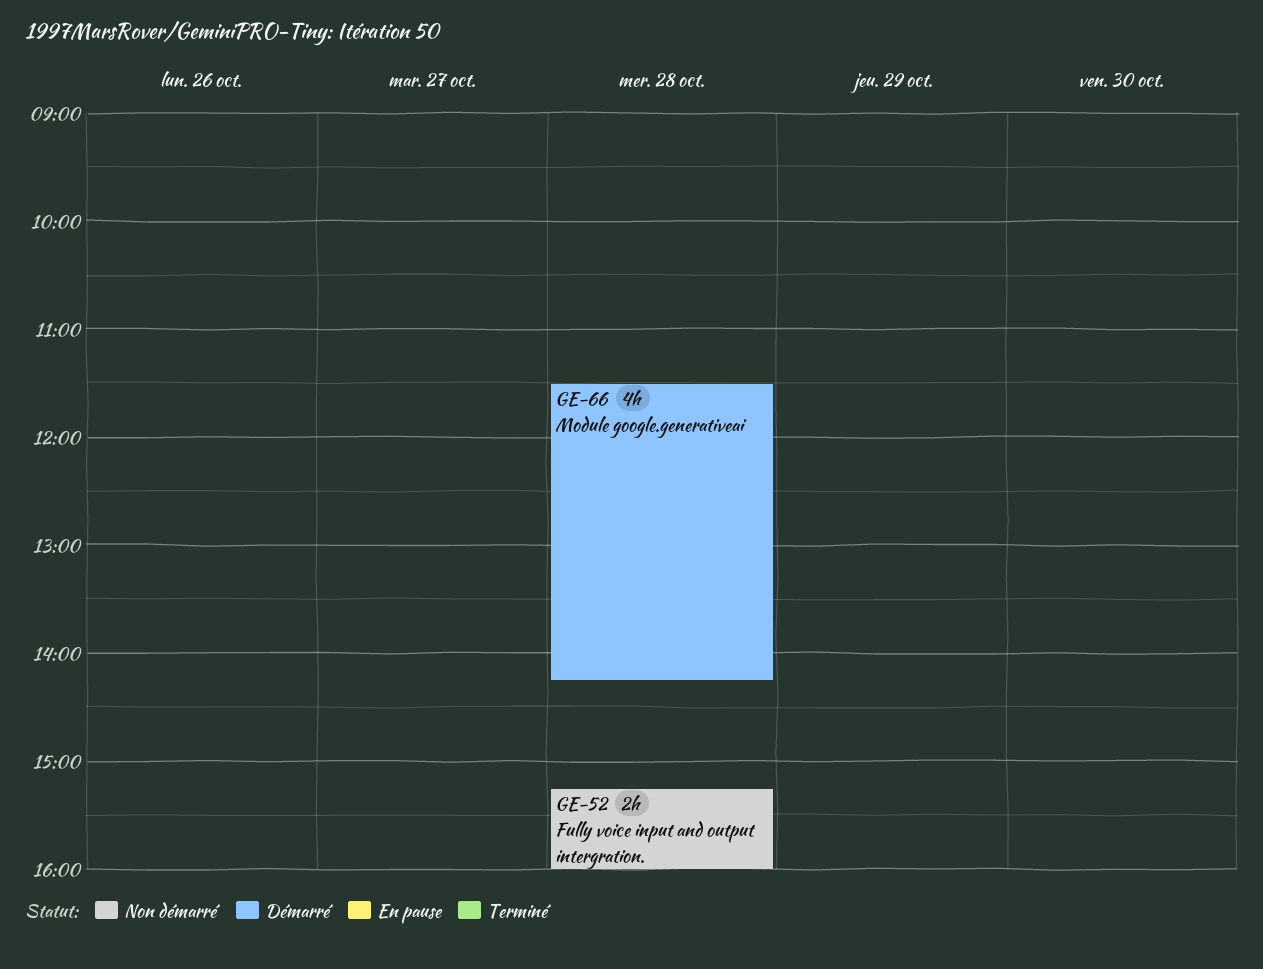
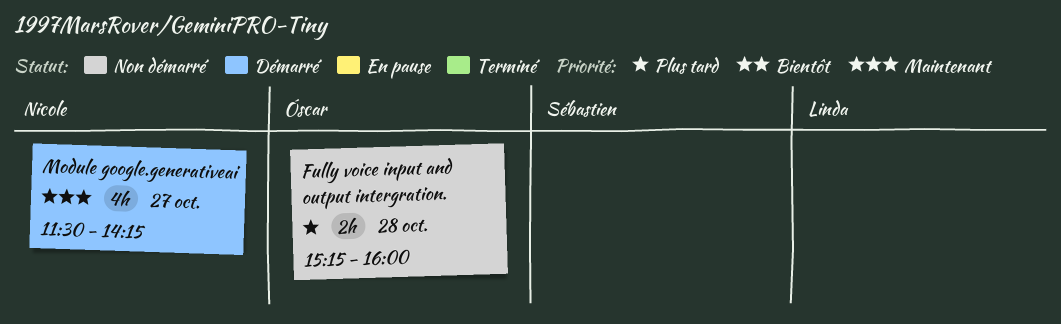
Module google.generativeai, day: Oct 28 -> Oct 27

